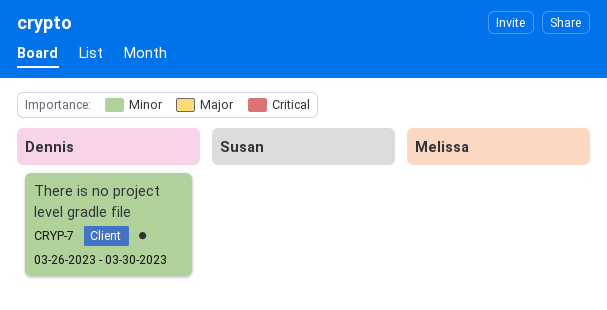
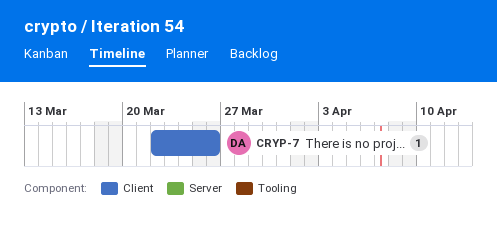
CRYP-7, start: Mar 26 -> Mar 22
CRYP-7, due: Mar 30 -> Mar 26

